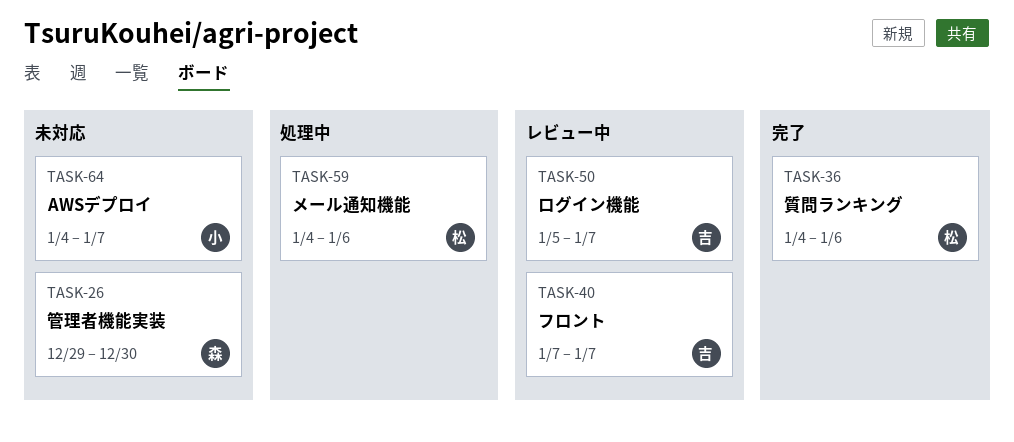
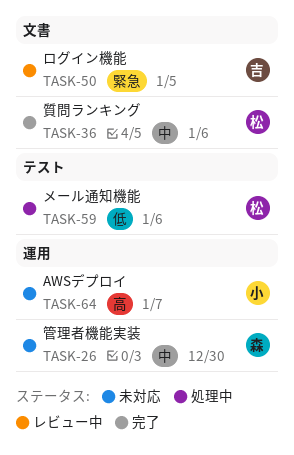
TASK-40: present -> none
TASK-50, due: Jan 7 -> Jan 5

